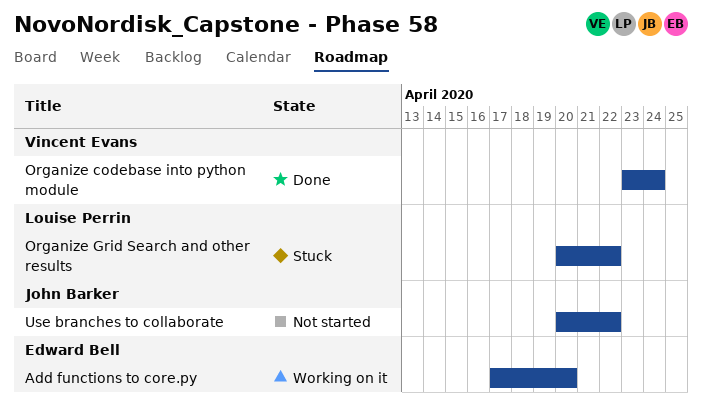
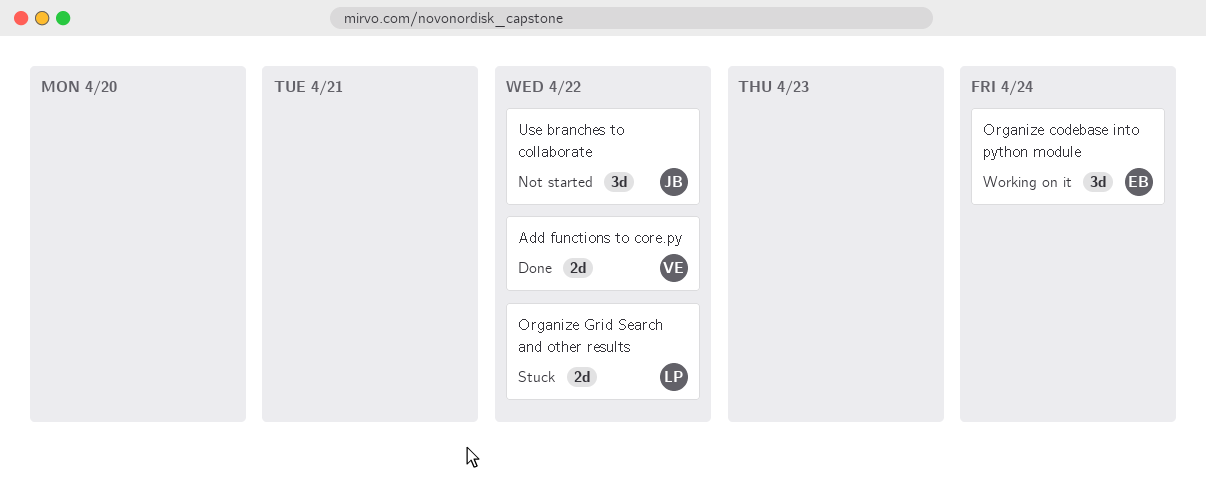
Add functions to core.py, status: Working on it -> Done
Add functions to core.py, owner: Edward Bell -> Vincent Evans
Add functions to core.py, due: Apr 20 -> Apr 22
Organize codebase into python module, status: Done -> Working on it
Organize codebase into python module, owner: Vincent Evans -> Edward Bell

